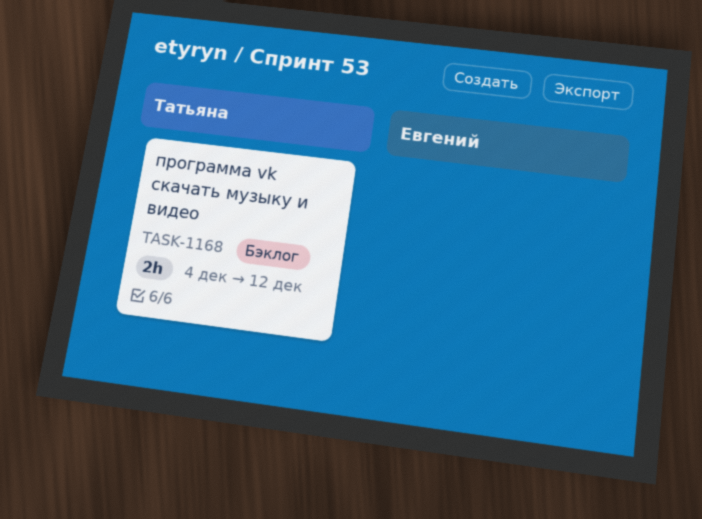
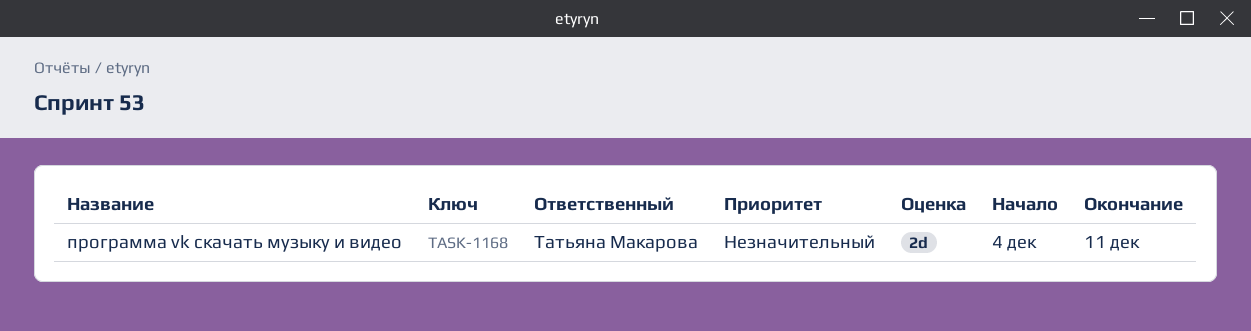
TASK-1168, estimate: 2h -> 2d
TASK-1168, due: Dec 12 -> Dec 11

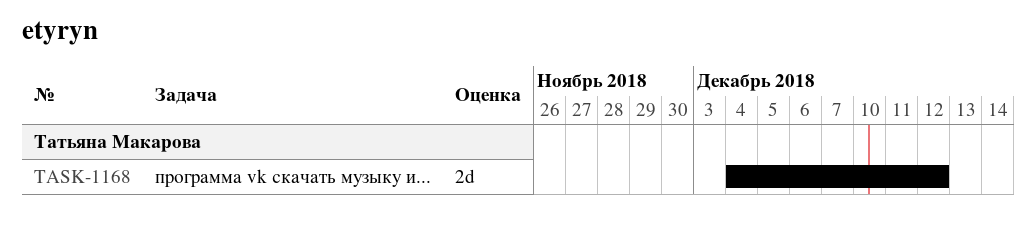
TASK-1168, due: Dec 11 -> Dec 12

